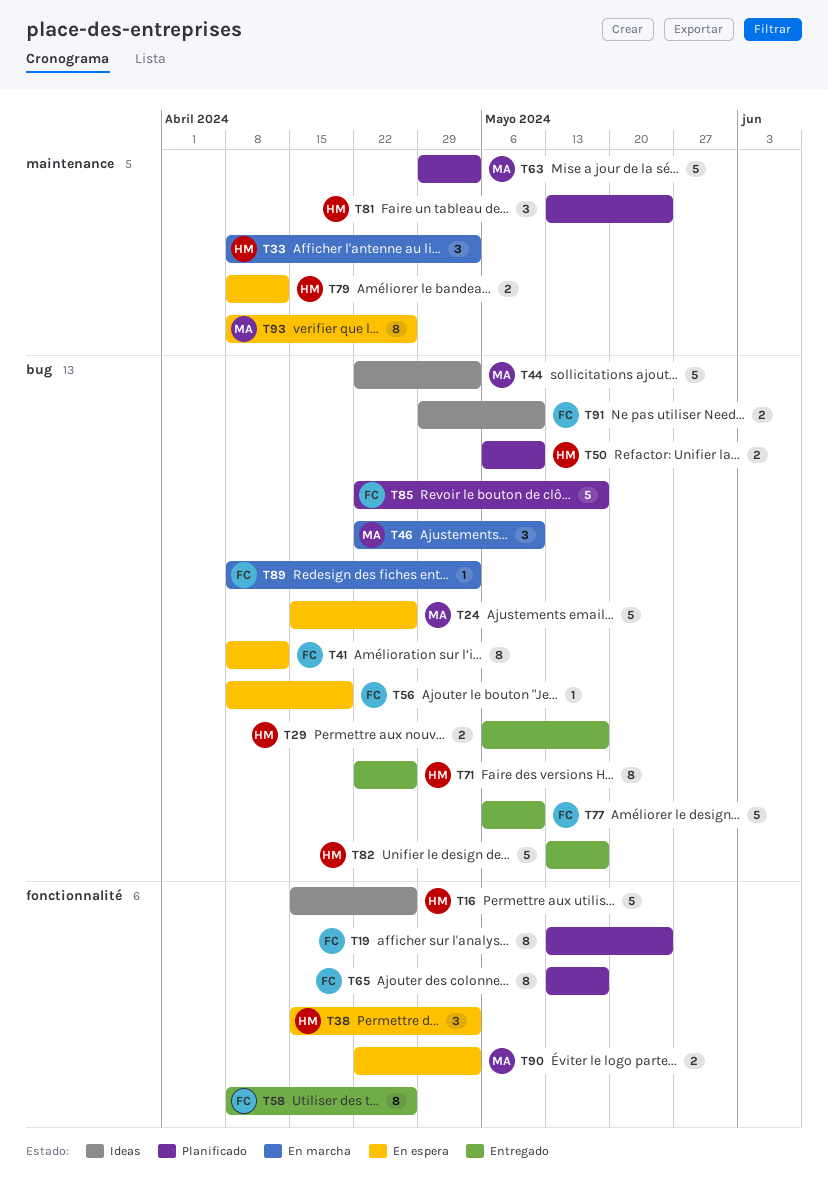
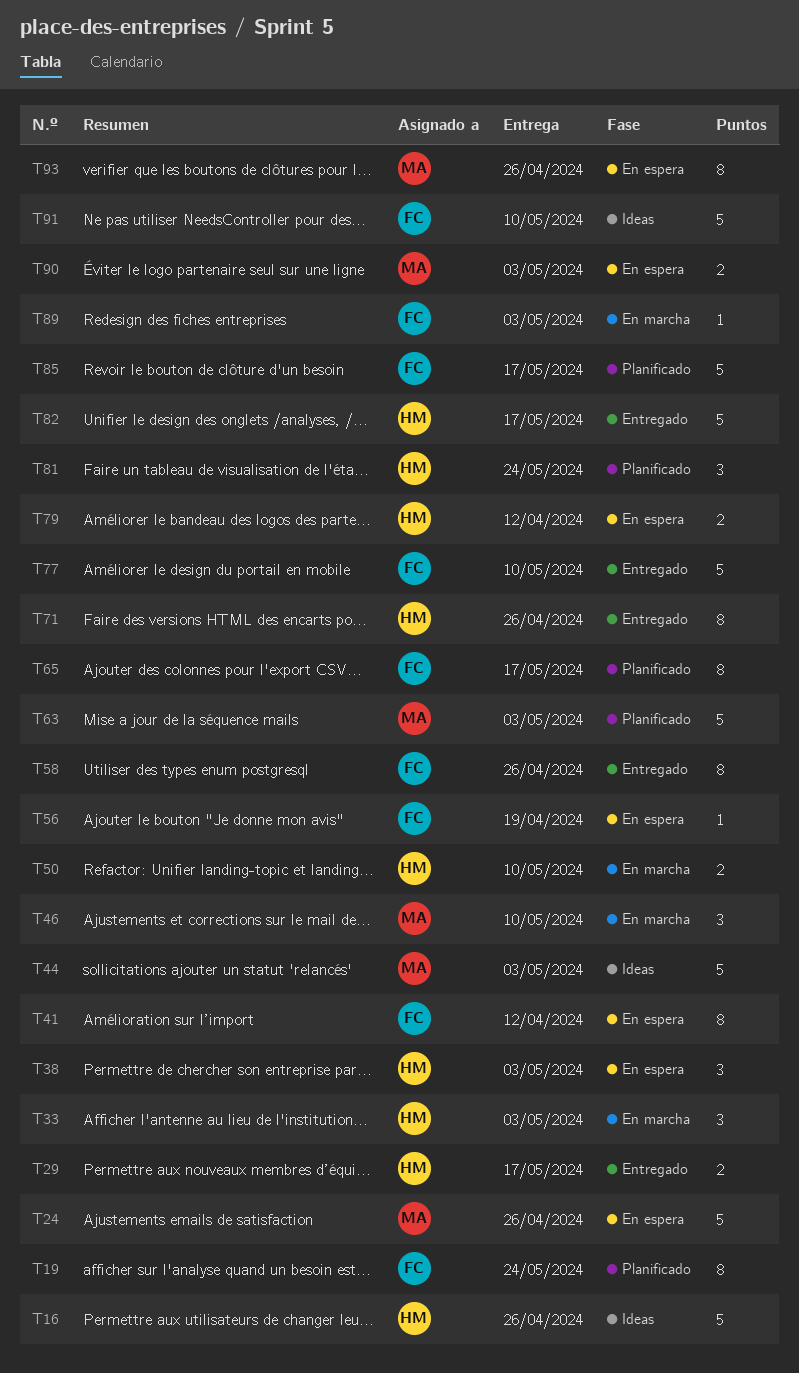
T50, status: Planificado -> En marcha
T91, estimate: 2 -> 5

